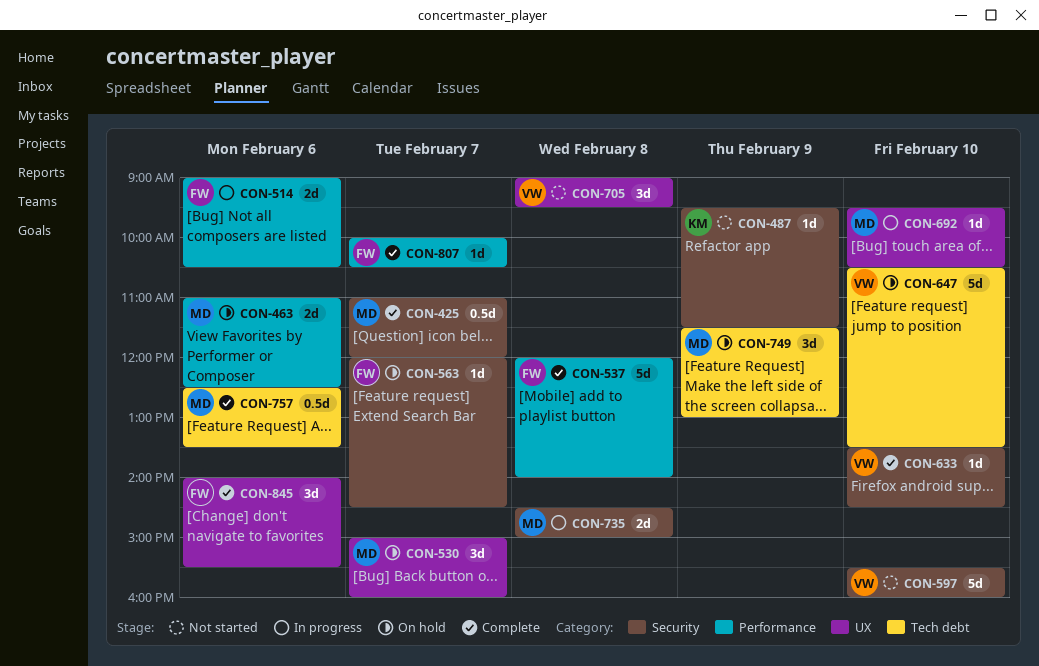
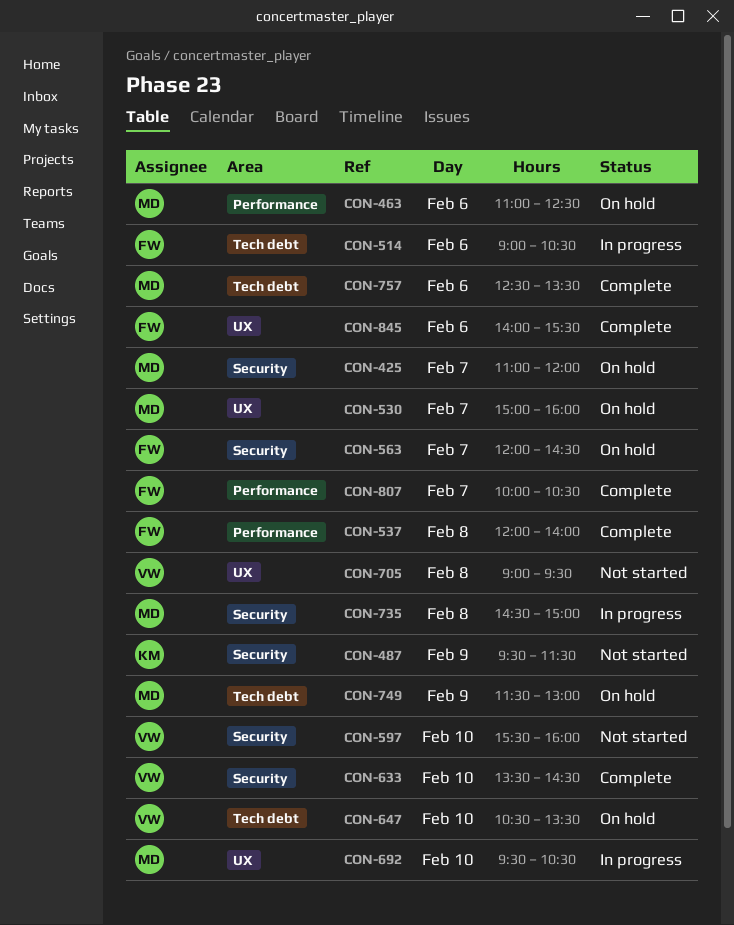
CON-425, status: Complete -> On hold
CON-514, label: Performance -> Tech debt

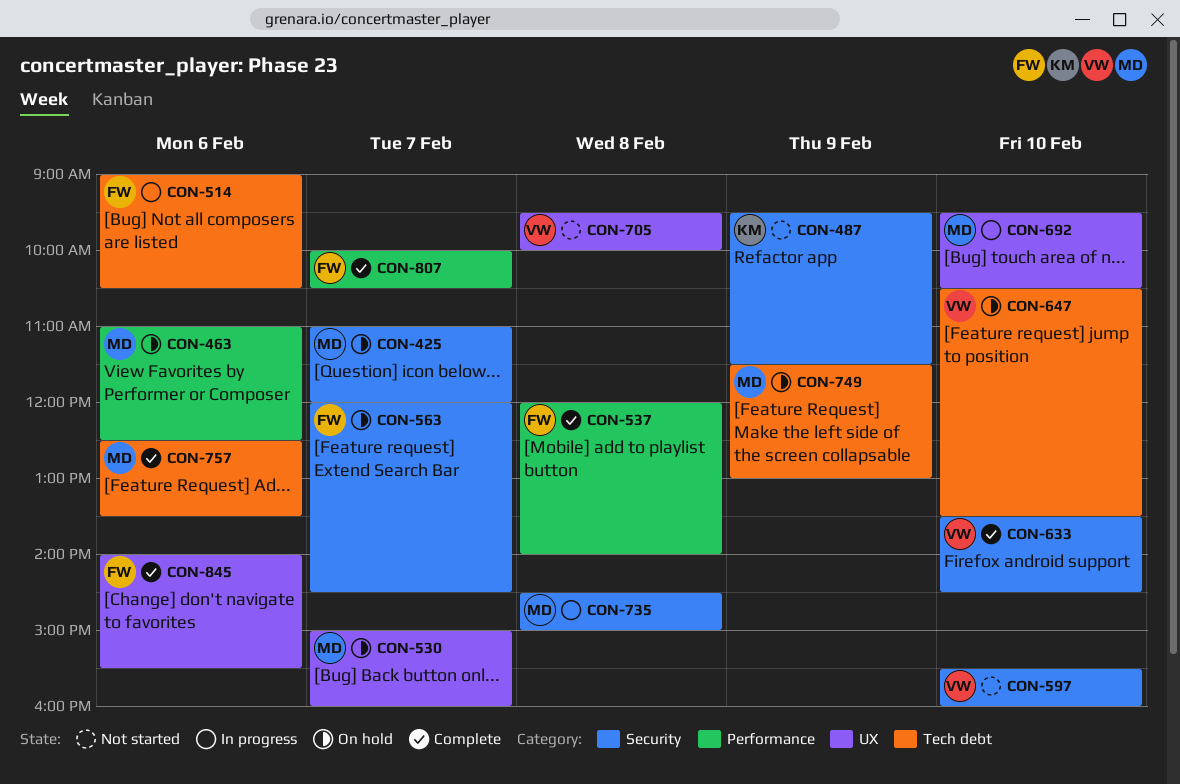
CON-705, begins: 09:00 -> 09:30
CON-705, ends: 09:30 -> 10:00

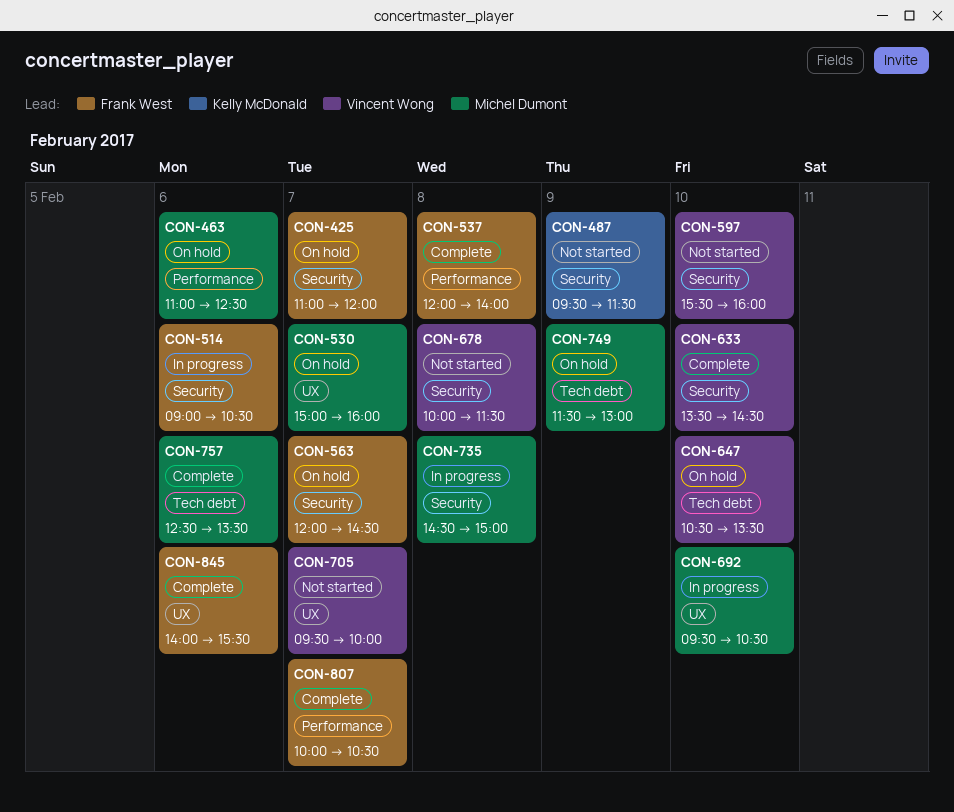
CON-425, owner: Michel Dumont -> Frank West
CON-514, label: Tech debt -> Security
CON-678: none -> present
CON-705, day: Feb 8 -> Feb 7

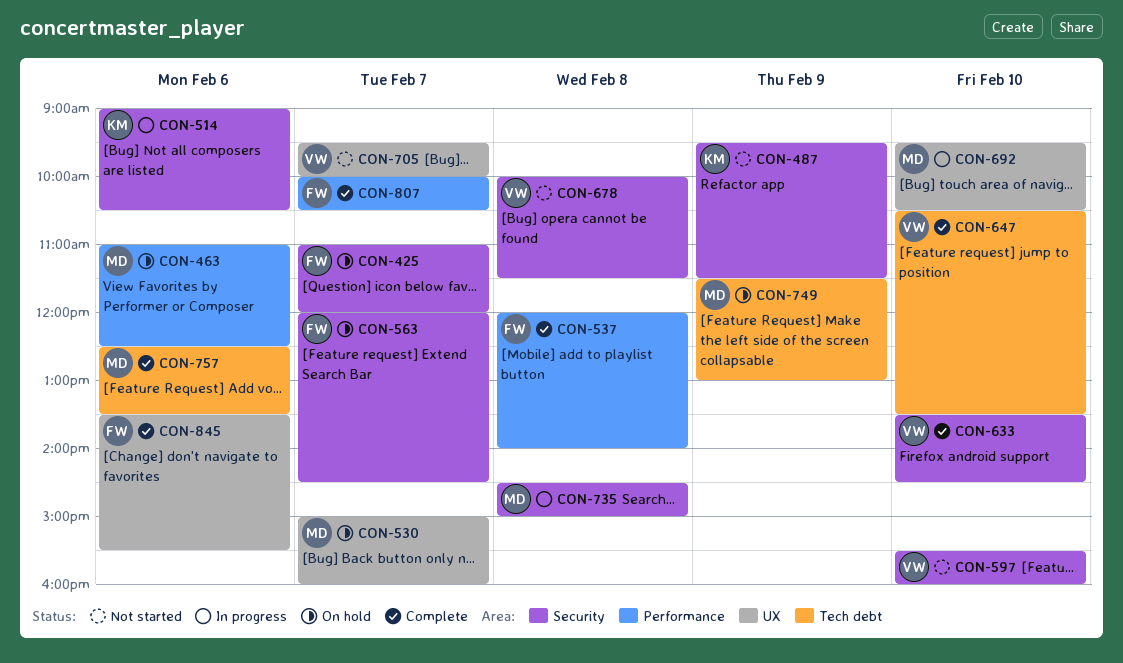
CON-514, owner: Frank West -> Kelly McDonald
CON-647, status: On hold -> Complete
CON-845, begins: 14:00 -> 13:30

